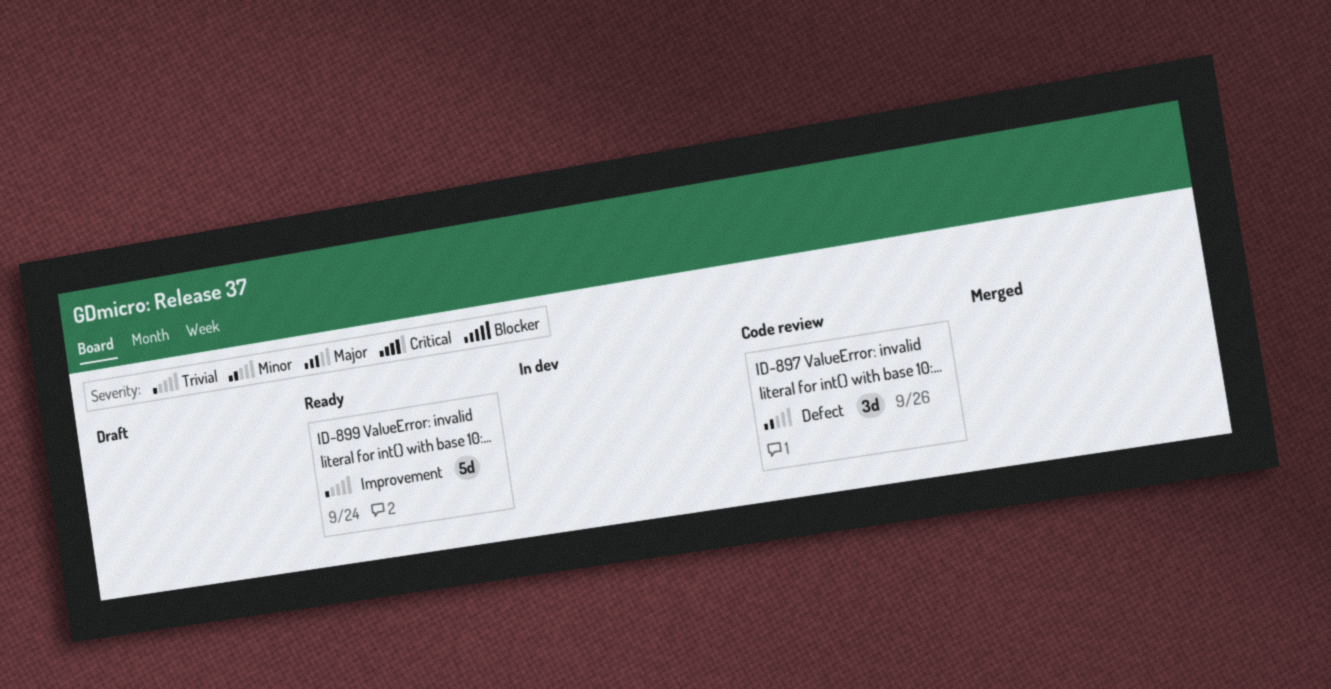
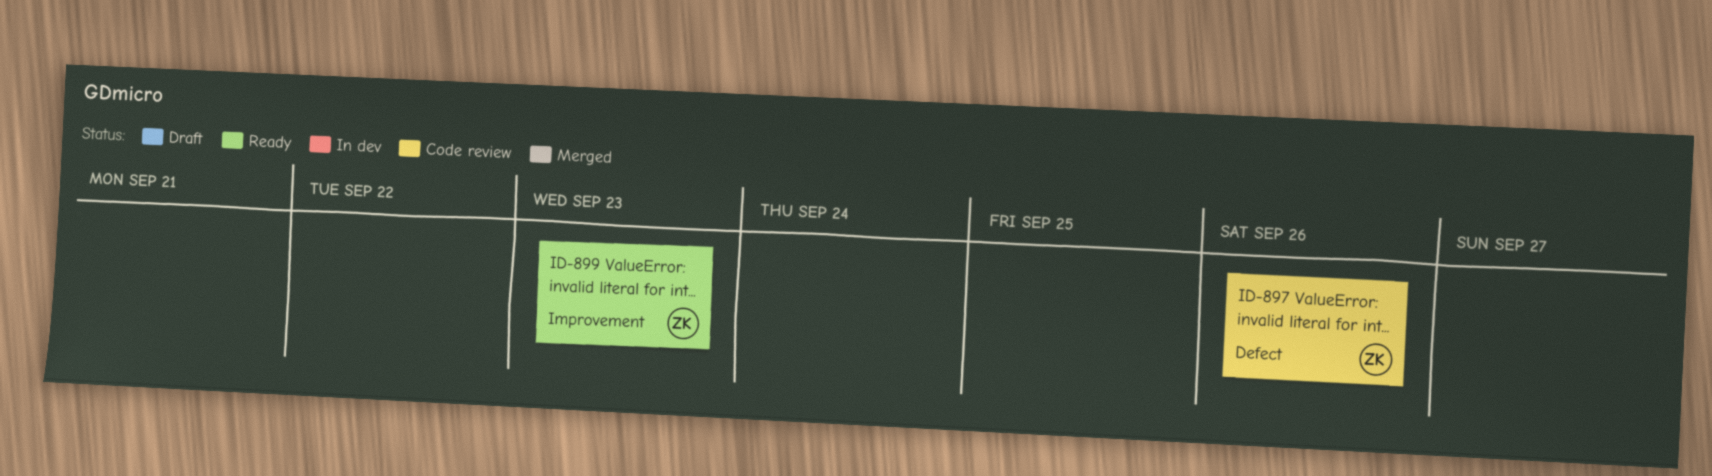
ID-899, due: Sep 24 -> Sep 23

